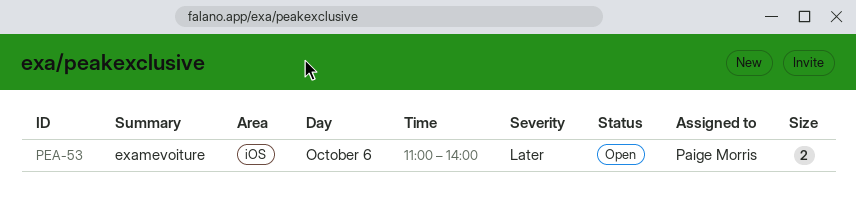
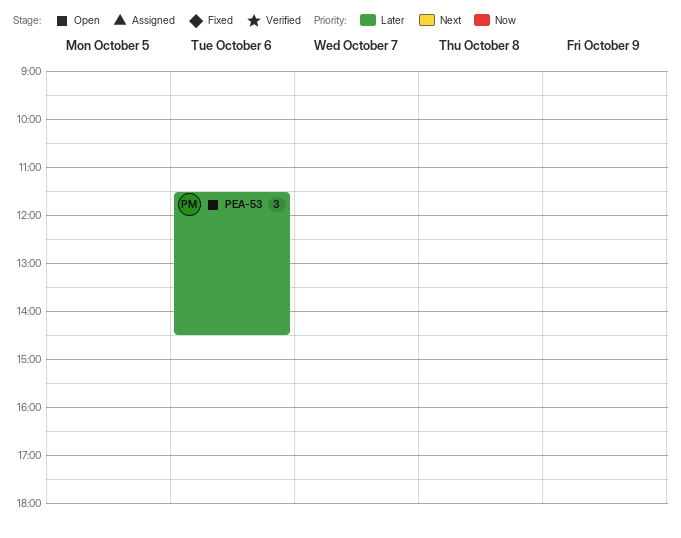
PEA-53, estimate: 2 -> 3
PEA-53, begins: 11:00 -> 11:30
PEA-53, ends: 14:00 -> 14:30

